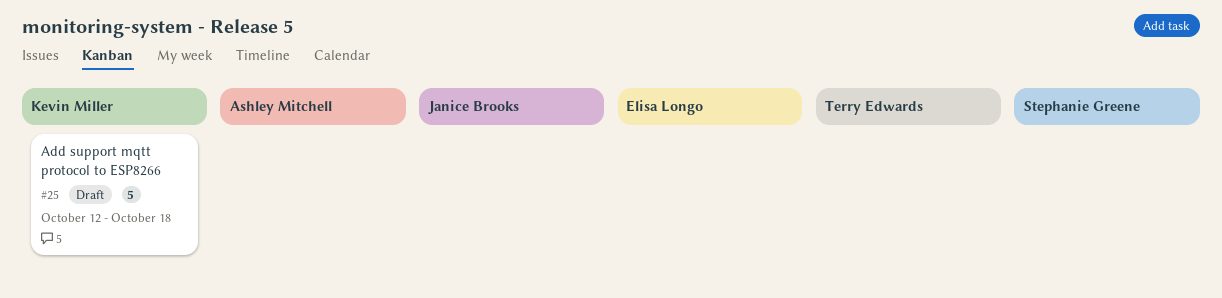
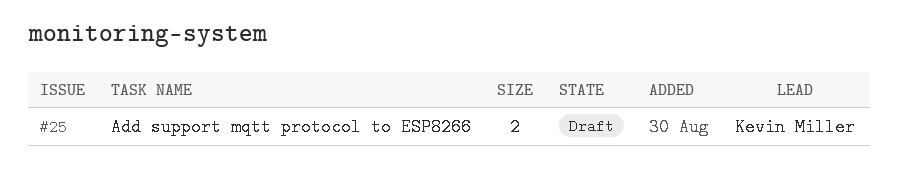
#25, estimate: 5 -> 2

